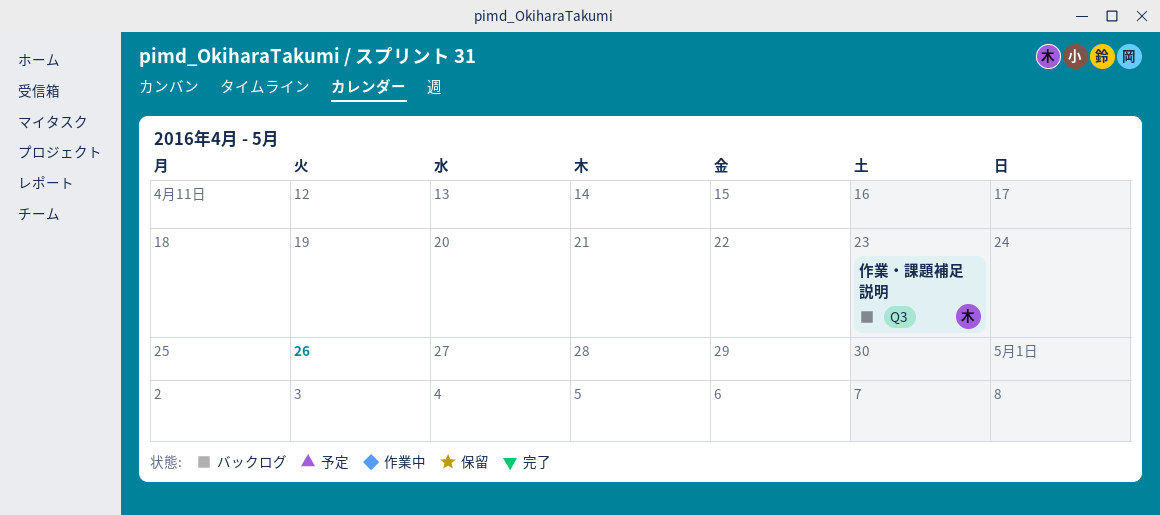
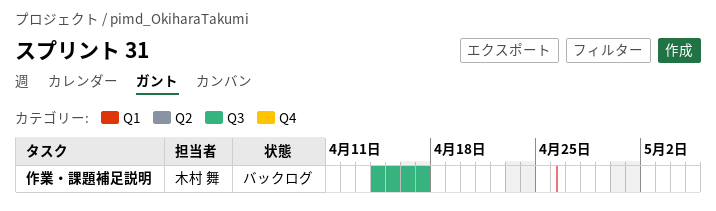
作業・課題補足説明, due: Apr 23 -> Apr 17

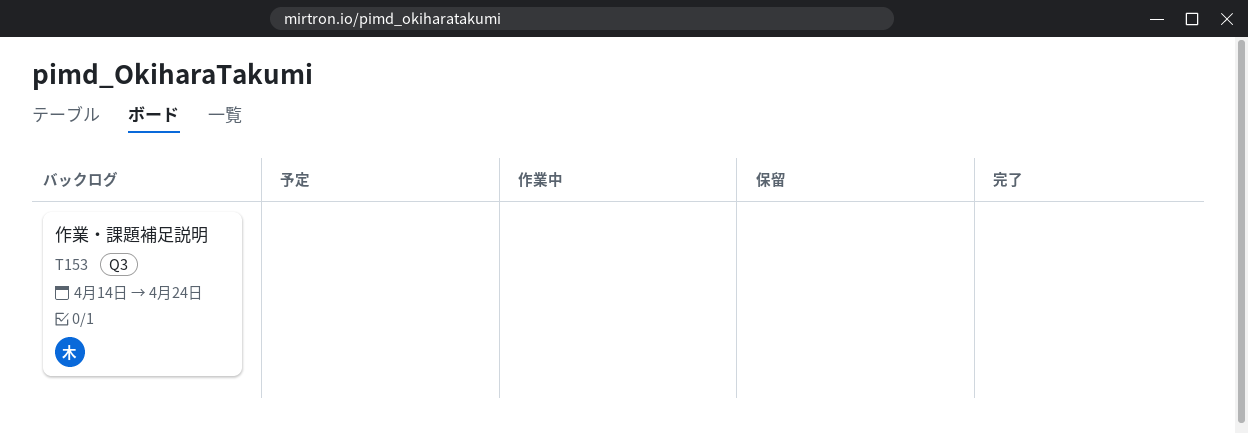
作業・課題補足説明, due: Apr 17 -> Apr 24

